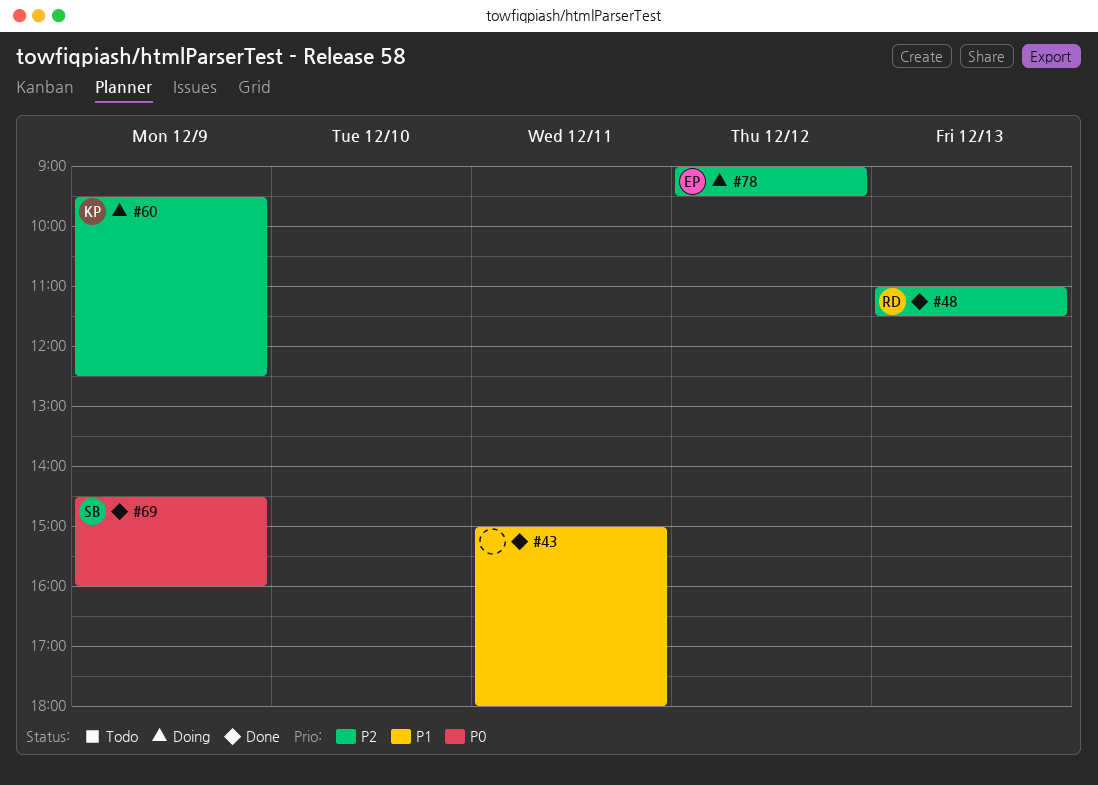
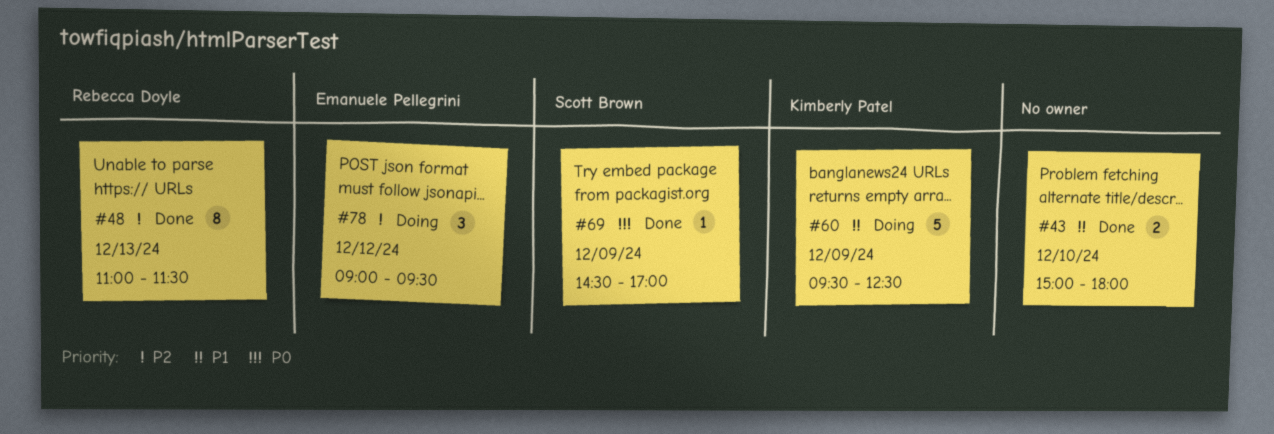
#43, day: Dec 11 -> Dec 10
#60, priority: P2 -> P1
#69, ends: 16:00 -> 17:00

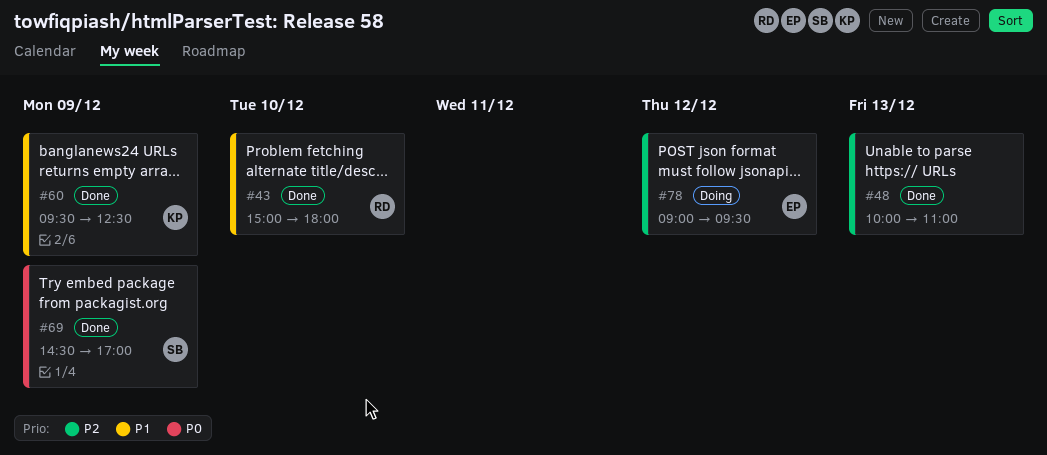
#43, owner: none -> Rebecca Doyle
#48, owner: Rebecca Doyle -> none
#48, begins: 11:00 -> 10:00
#48, ends: 11:30 -> 11:00
#60, status: Doing -> Done

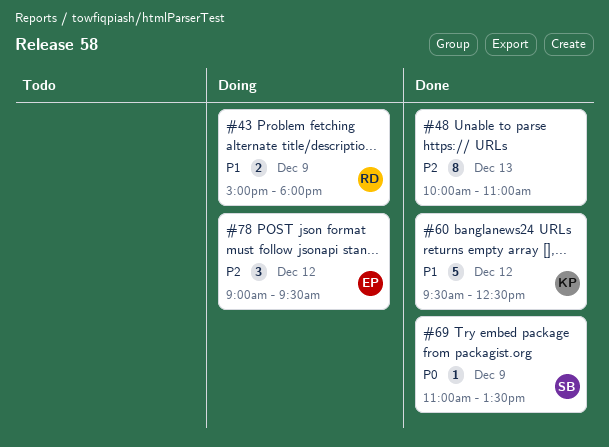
#43, status: Done -> Doing
#43, day: Dec 10 -> Dec 9
#60, day: Dec 9 -> Dec 12
#69, begins: 14:30 -> 11:00
#69, ends: 17:00 -> 13:30

